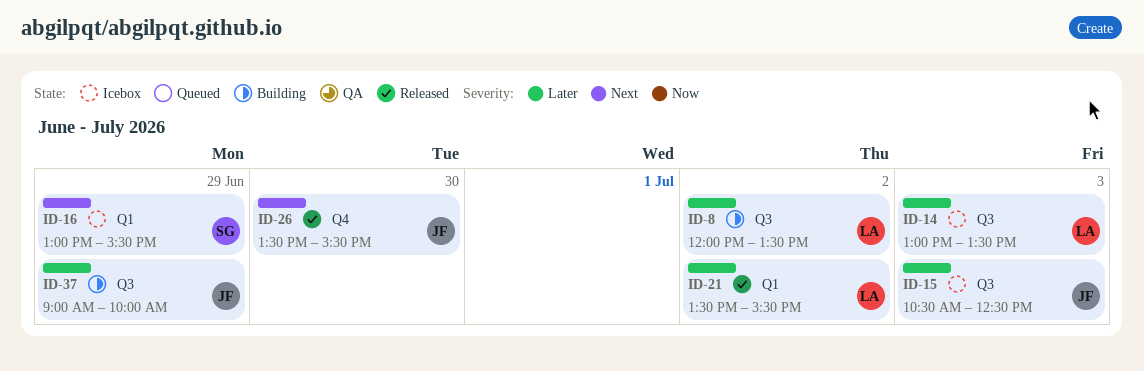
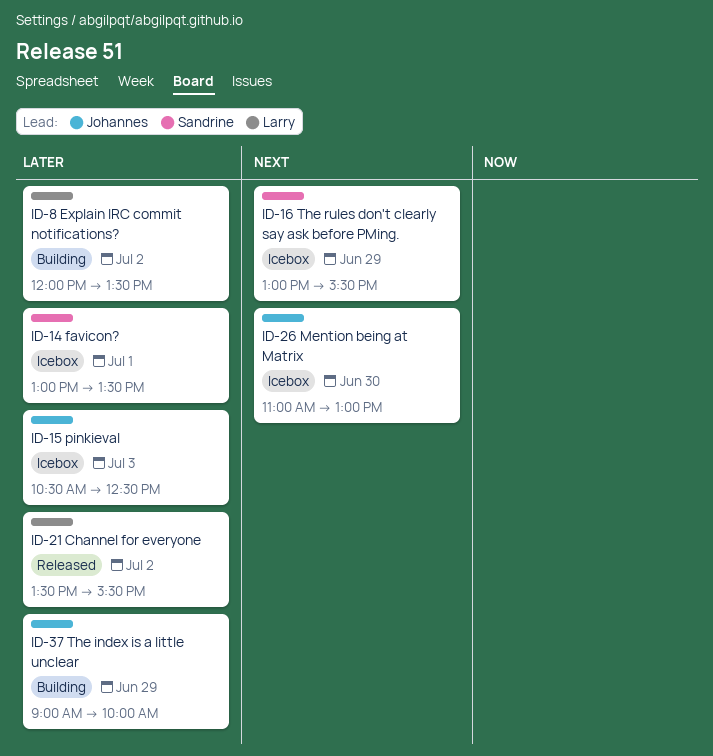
ID-14, owner: Larry -> Sandrine
ID-14, day: Jul 3 -> Jul 1
ID-26, status: Released -> Icebox
ID-26, begins: 13:30 -> 11:00
ID-26, ends: 15:30 -> 13:00

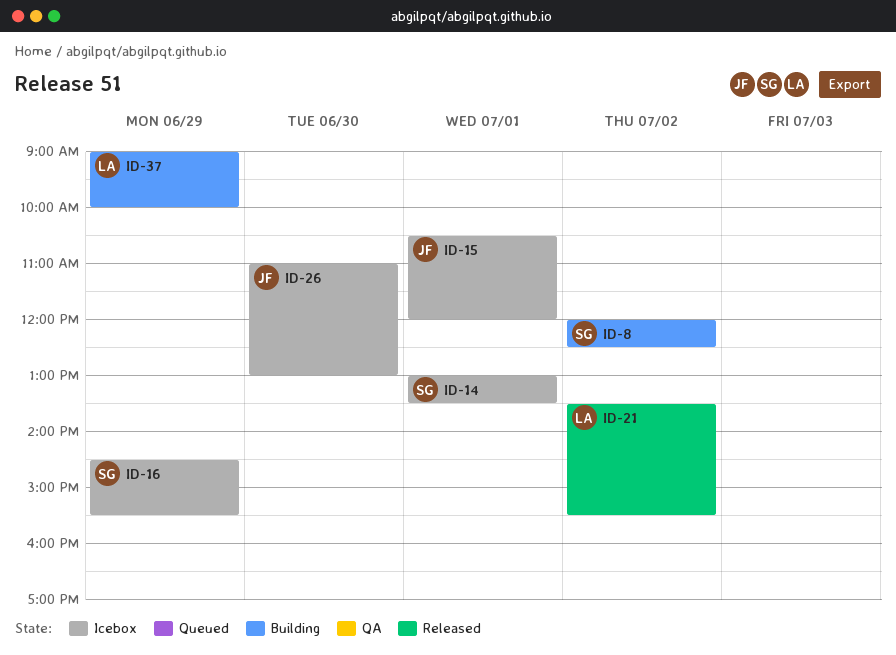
ID-8, owner: Larry -> Sandrine
ID-8, ends: 13:30 -> 12:30
ID-15, day: Jul 3 -> Jul 1
ID-15, ends: 12:30 -> 12:00
ID-16, begins: 13:00 -> 14:30
ID-37, owner: Johannes -> Larry

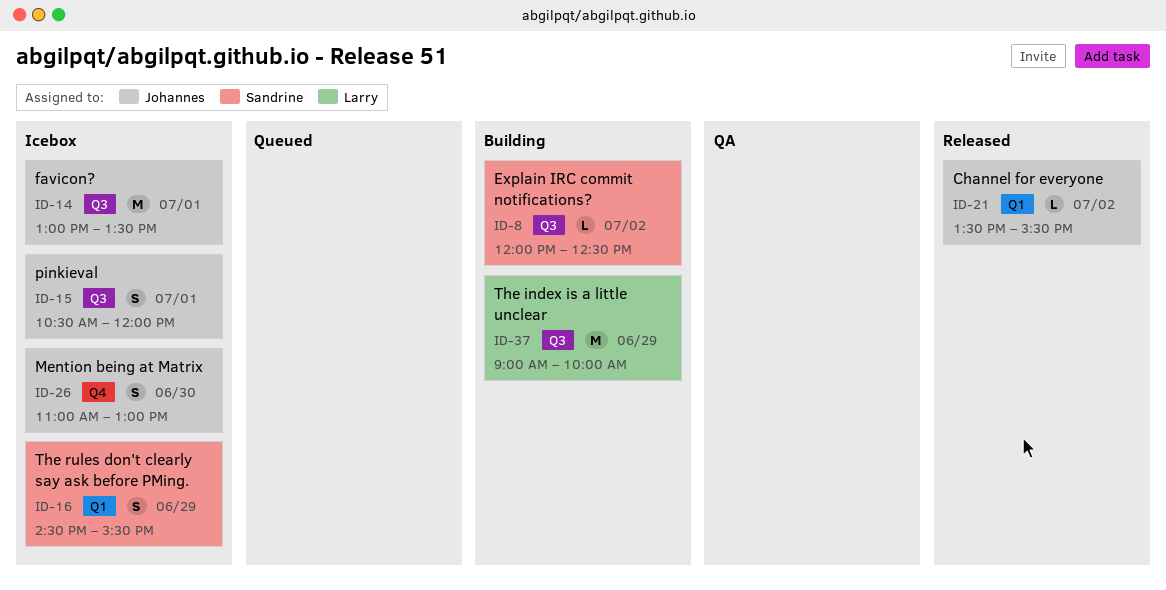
ID-14, owner: Sandrine -> Johannes
ID-21, owner: Larry -> Johannes

